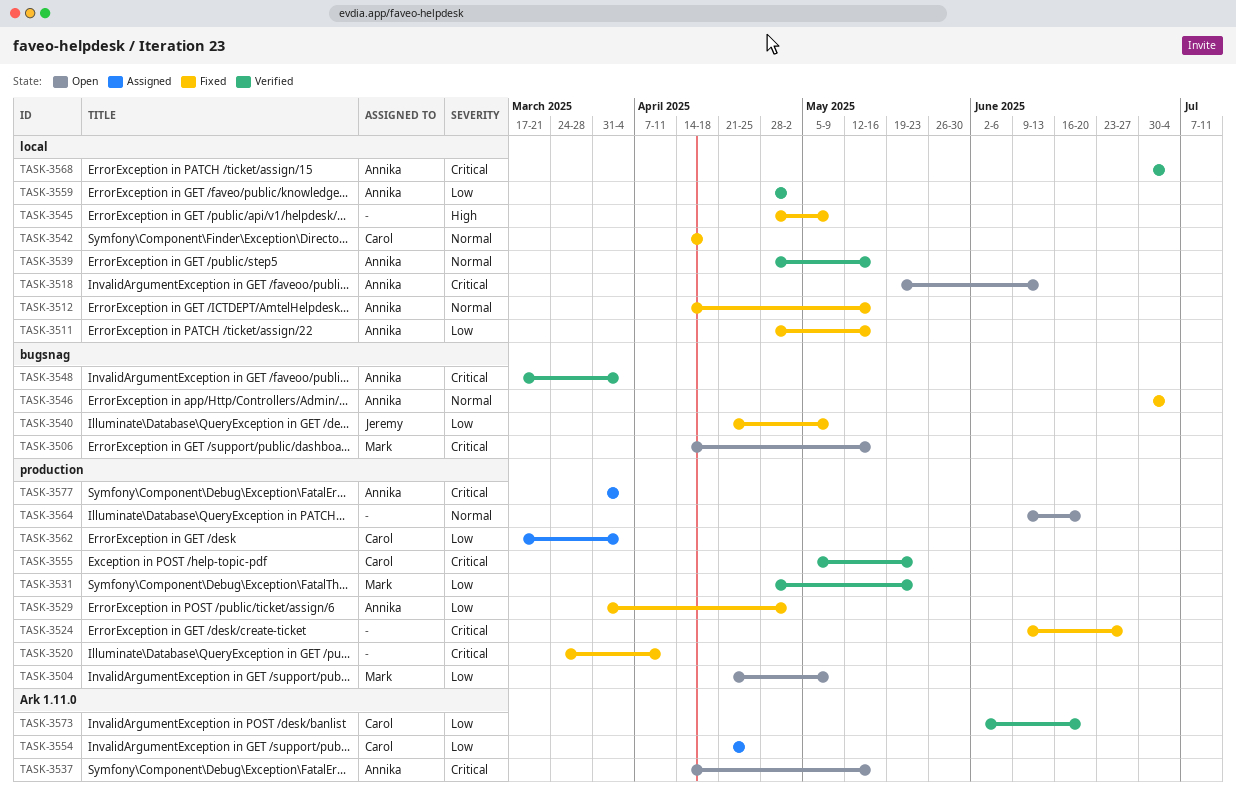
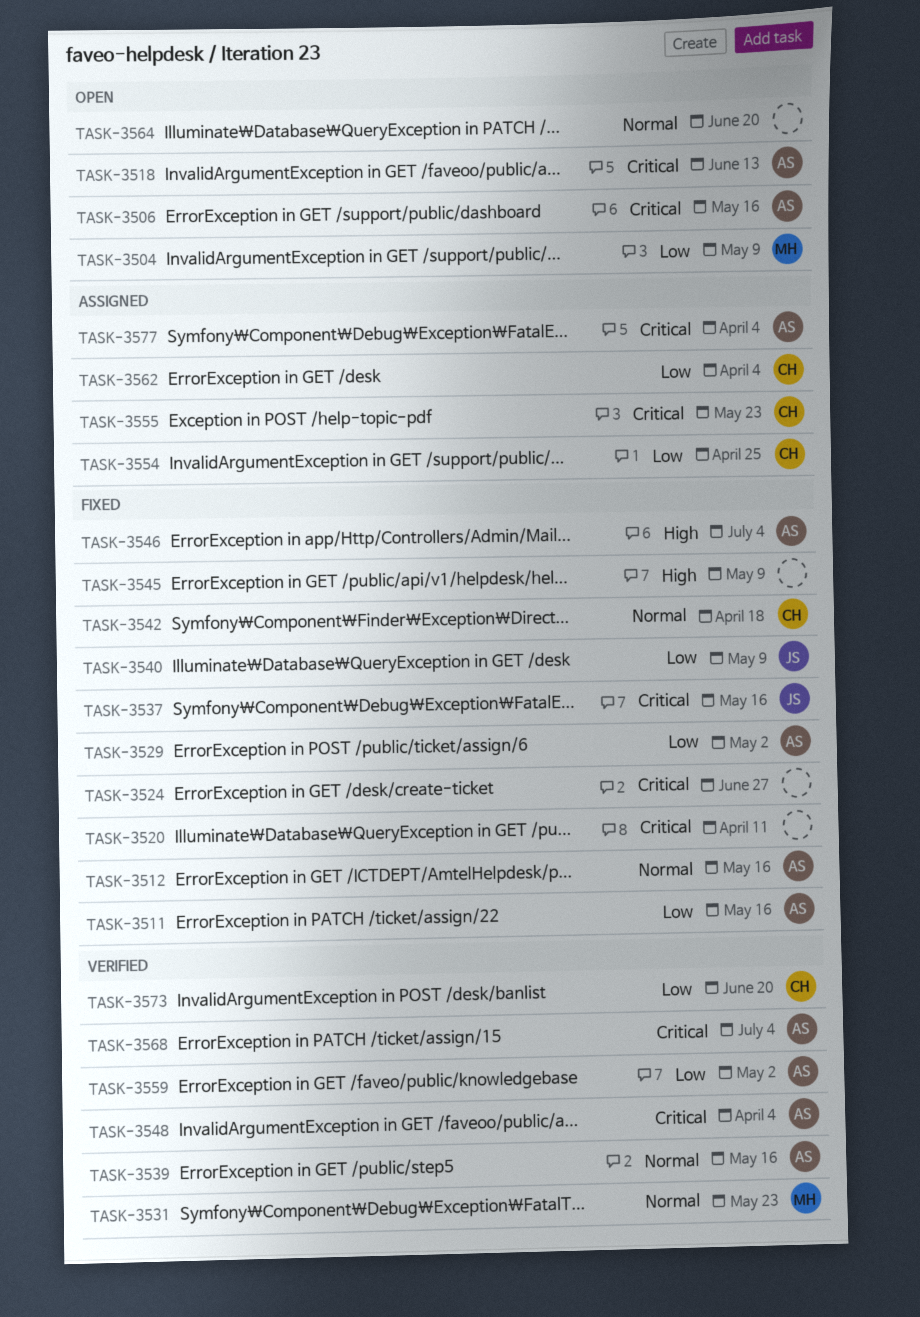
TASK-3506, owner: Mark -> Annika
TASK-3531, priority: Low -> Normal
TASK-3537, status: Open -> Fixed
TASK-3537, owner: Annika -> Jeremy
TASK-3546, priority: Normal -> High
TASK-3555, status: Verified -> Assigned

